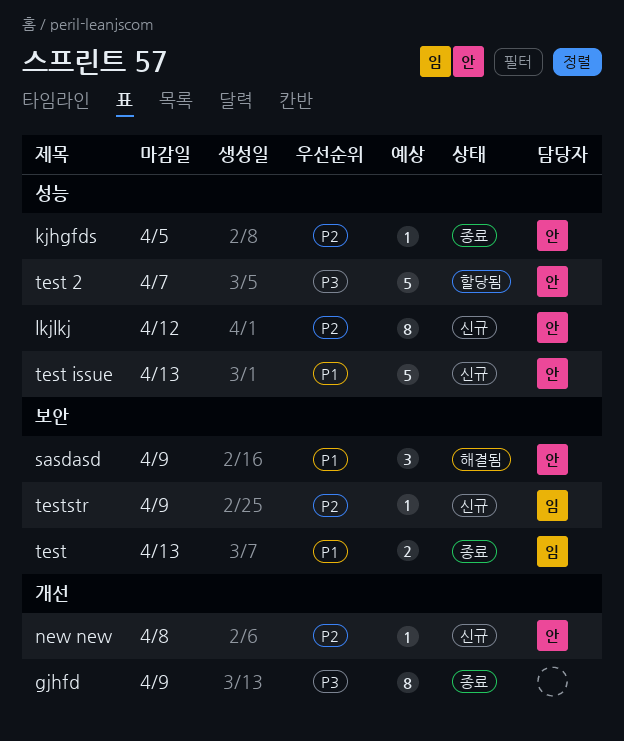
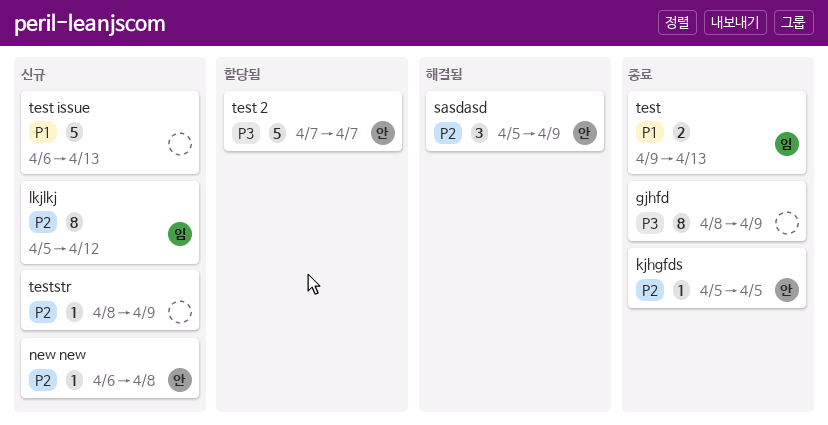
lkjlkj, owner: 안 -> 임
sasdasd, priority: P1 -> P2
test issue, owner: 안 -> none
teststr, owner: 임 -> none

